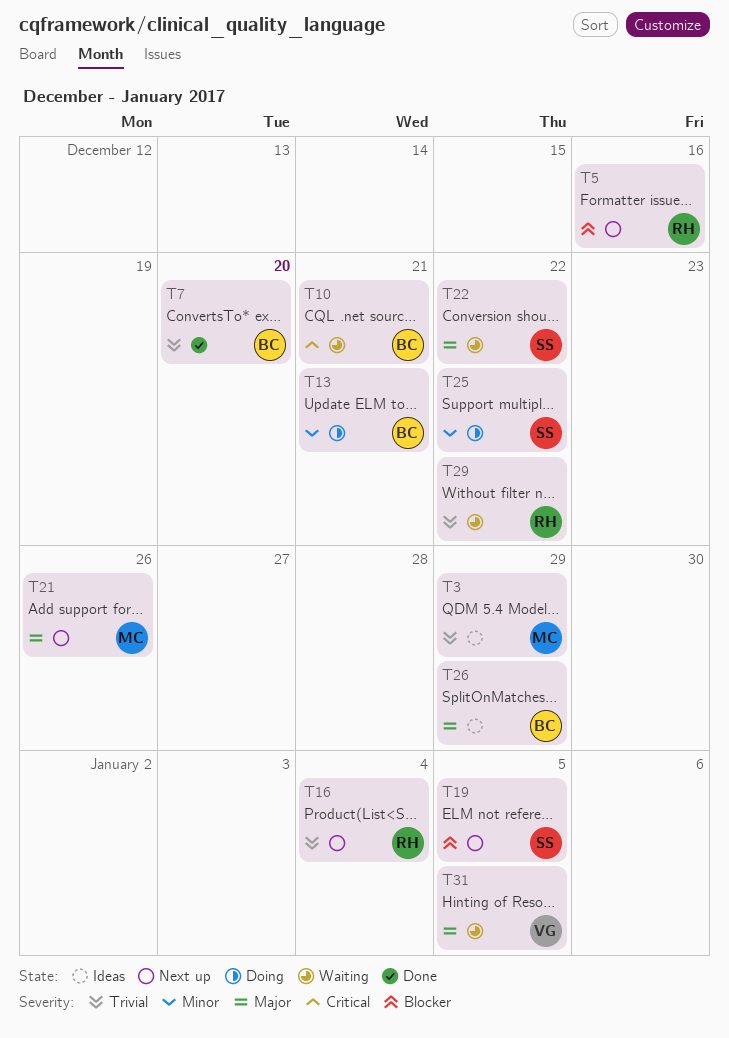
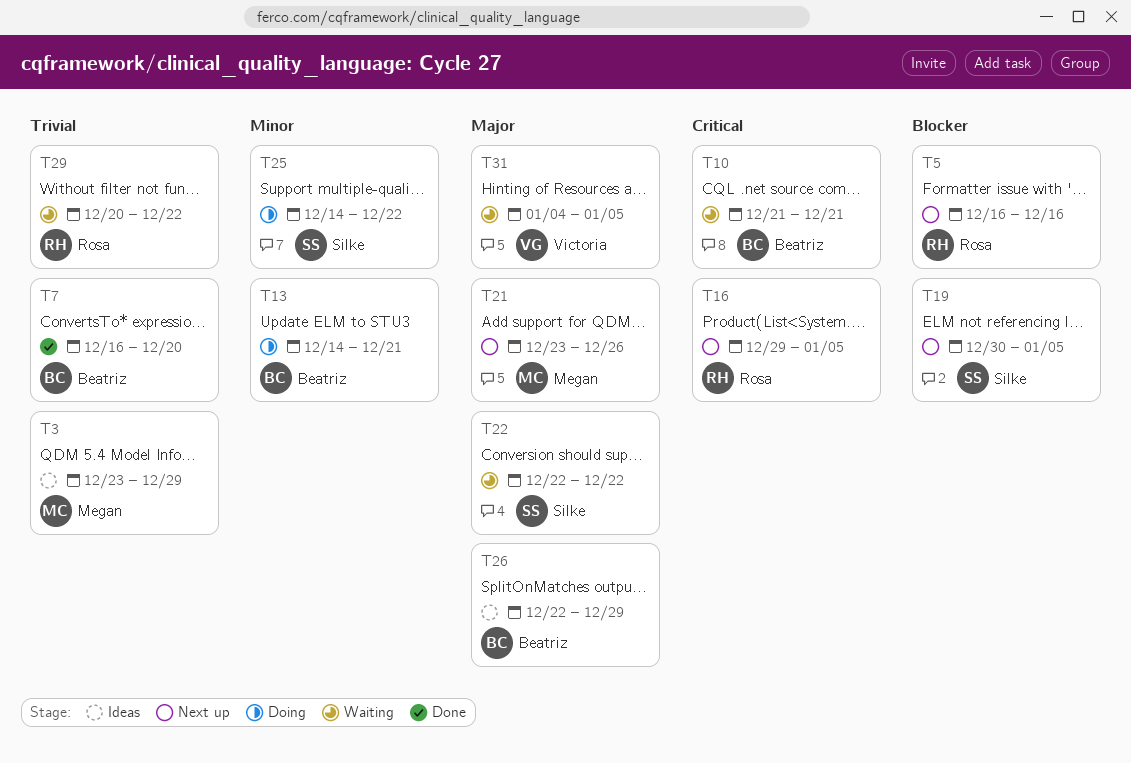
T16, priority: Trivial -> Critical
T16, due: Jan 4 -> Jan 5

